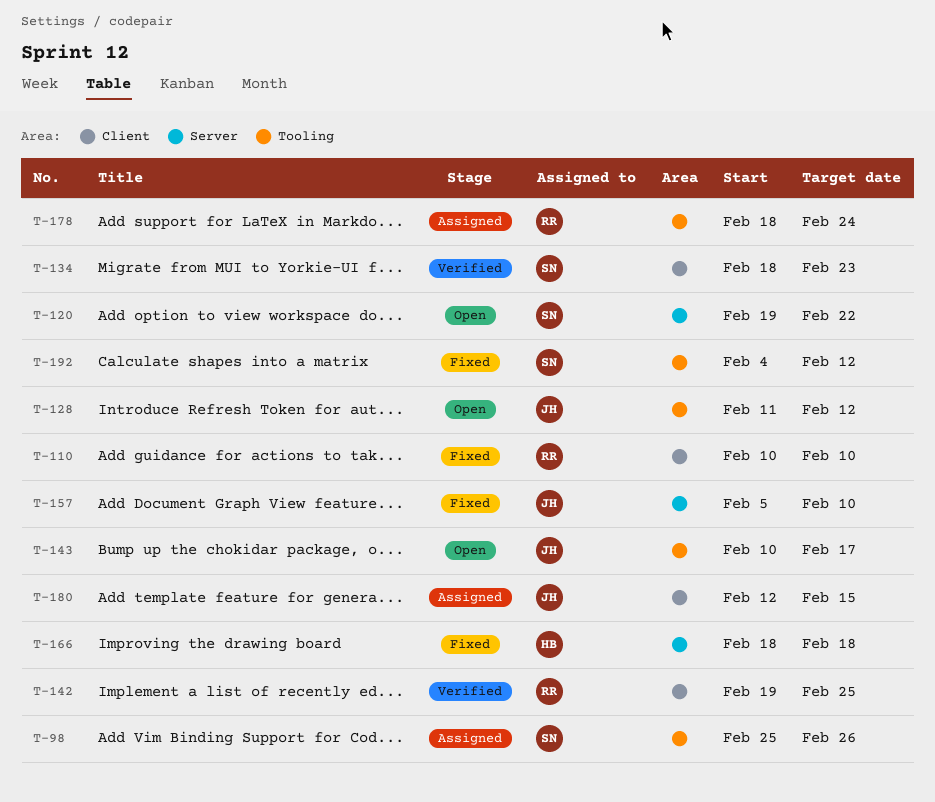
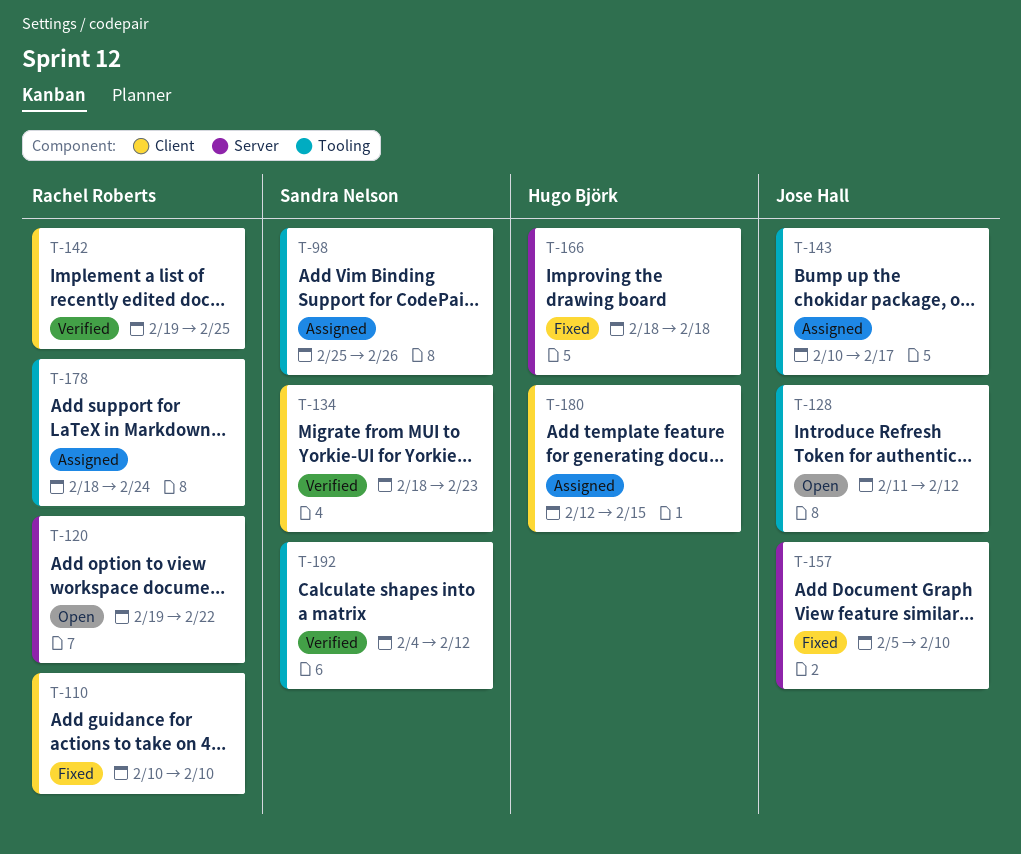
T-120, owner: Sandra Nelson -> Rachel Roberts
T-143, status: Open -> Assigned
T-180, owner: Jose Hall -> Hugo Björk
T-192, status: Fixed -> Verified

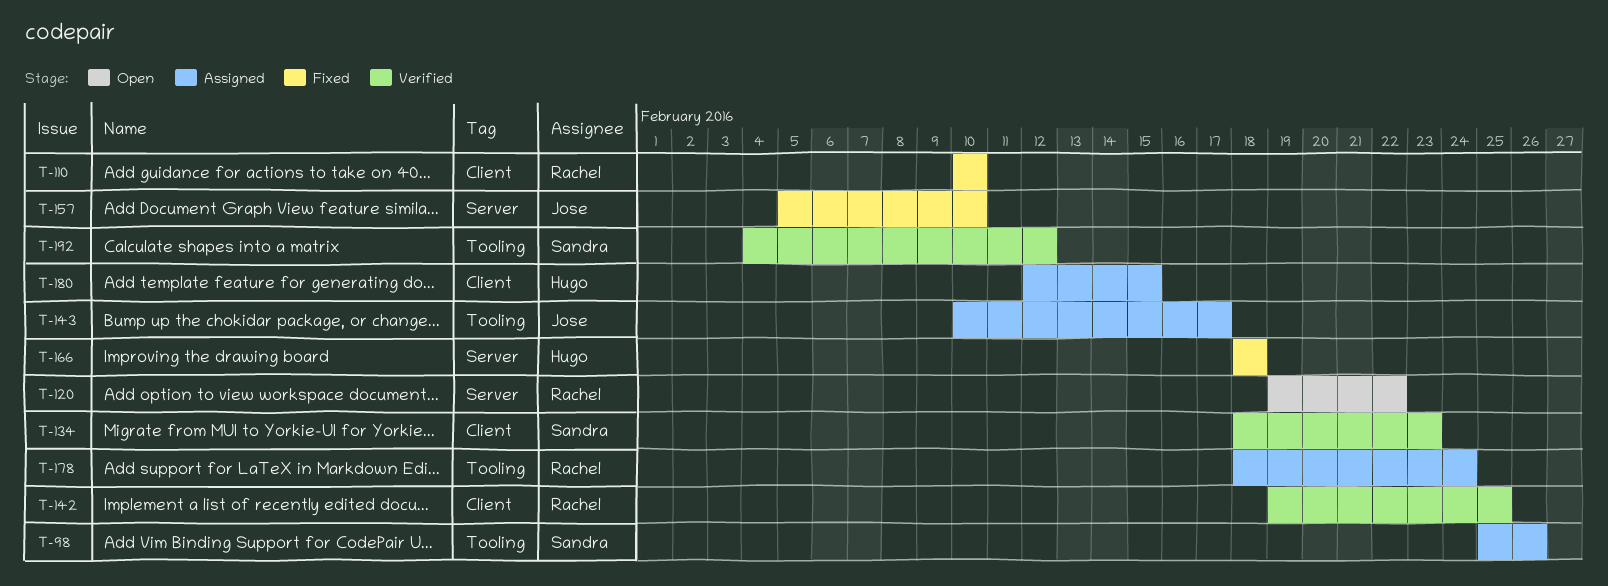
T-128: present -> none

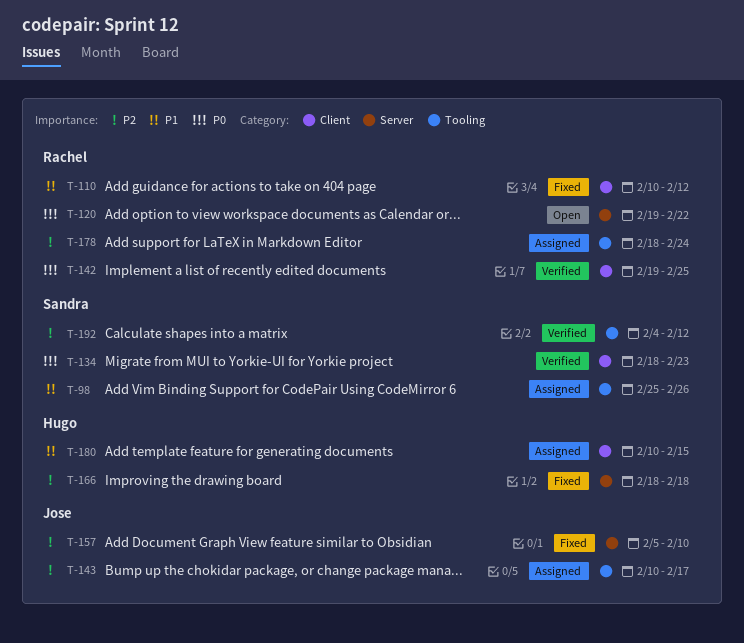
T-110, due: Feb 10 -> Feb 12
T-180, start: Feb 12 -> Feb 10

